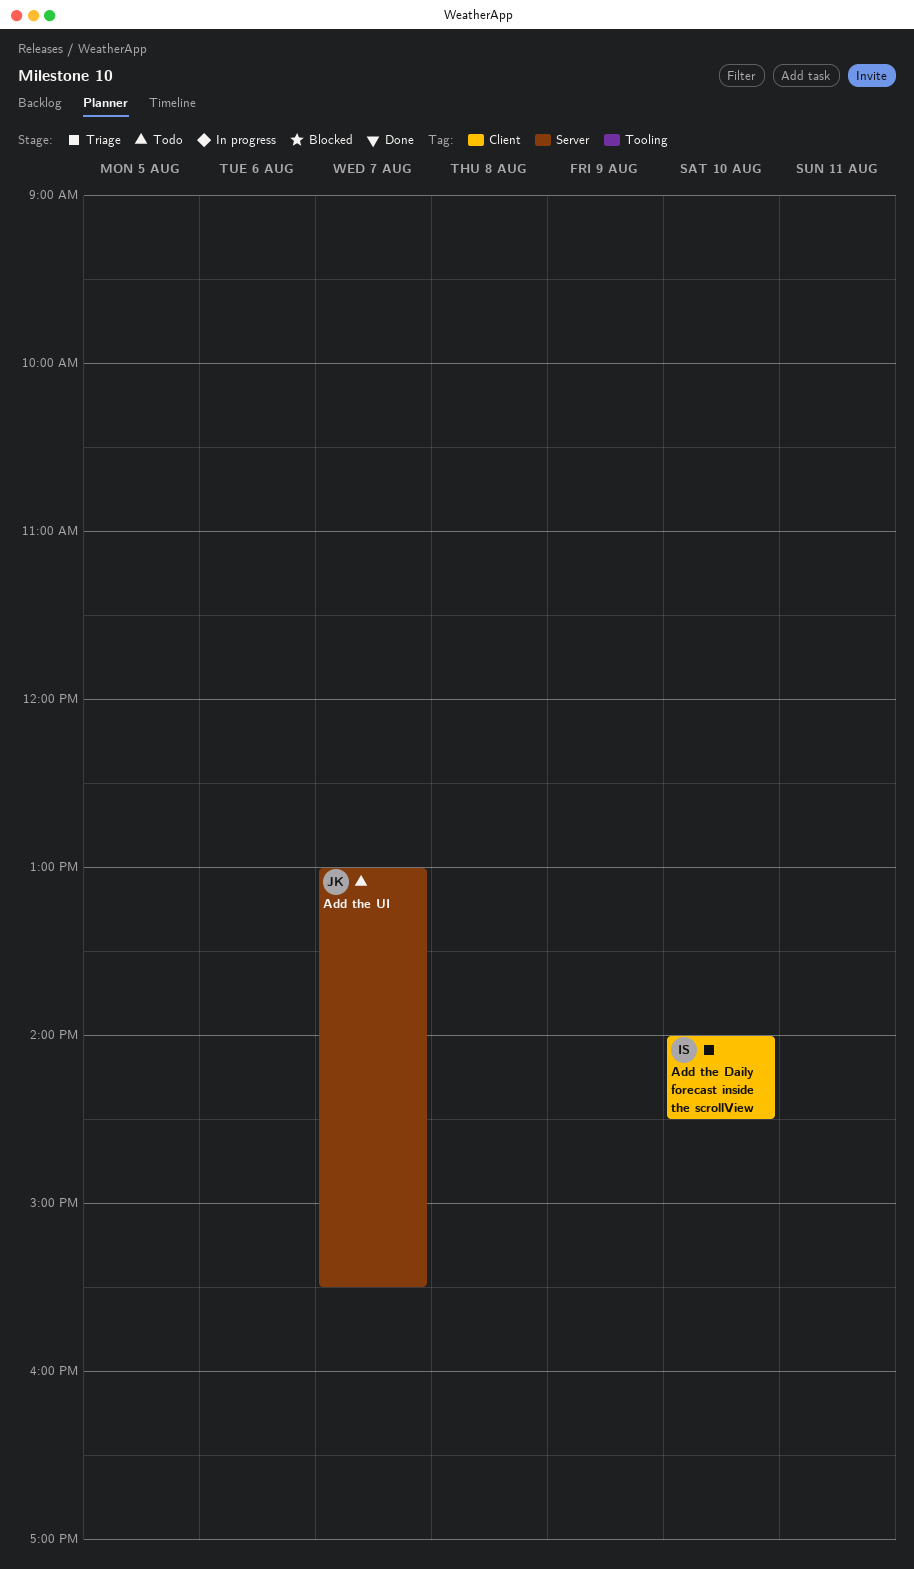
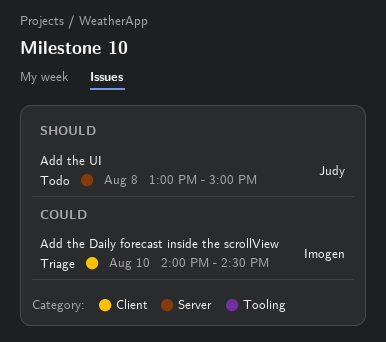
Add the UI, day: Aug 7 -> Aug 8
Add the UI, ends: 15:30 -> 15:00

